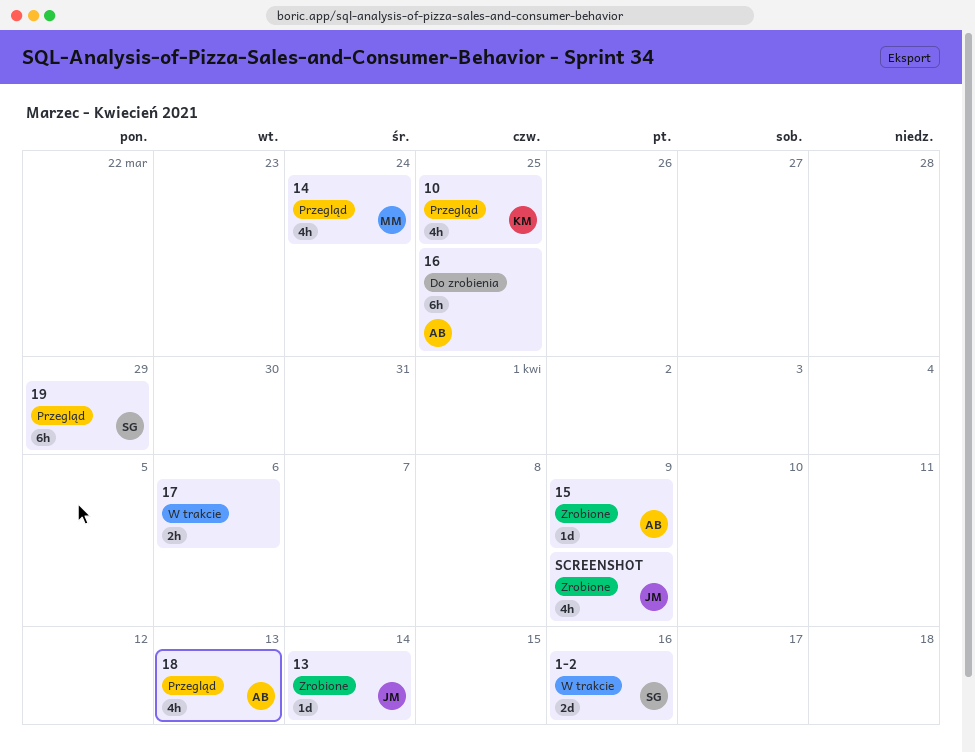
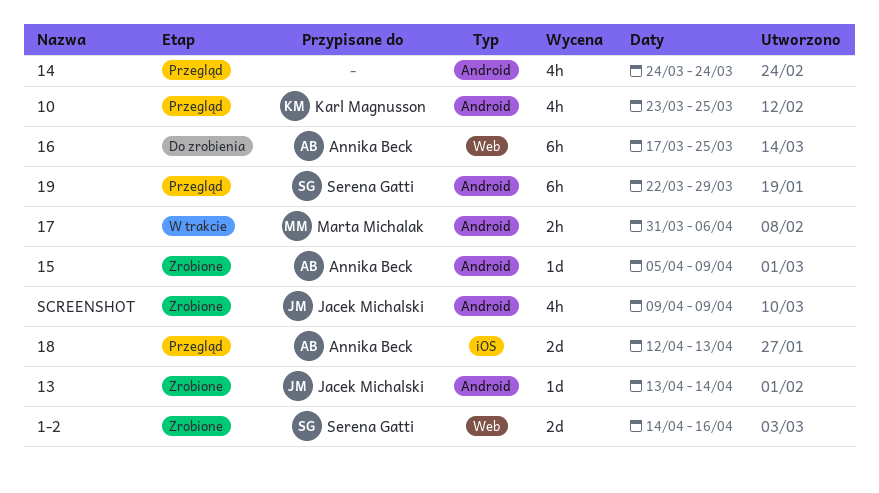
1-2, status: W trakcie -> Zrobione
14, owner: Marta Michalak -> none
17, owner: none -> Marta Michalak
18, estimate: 4h -> 2d

